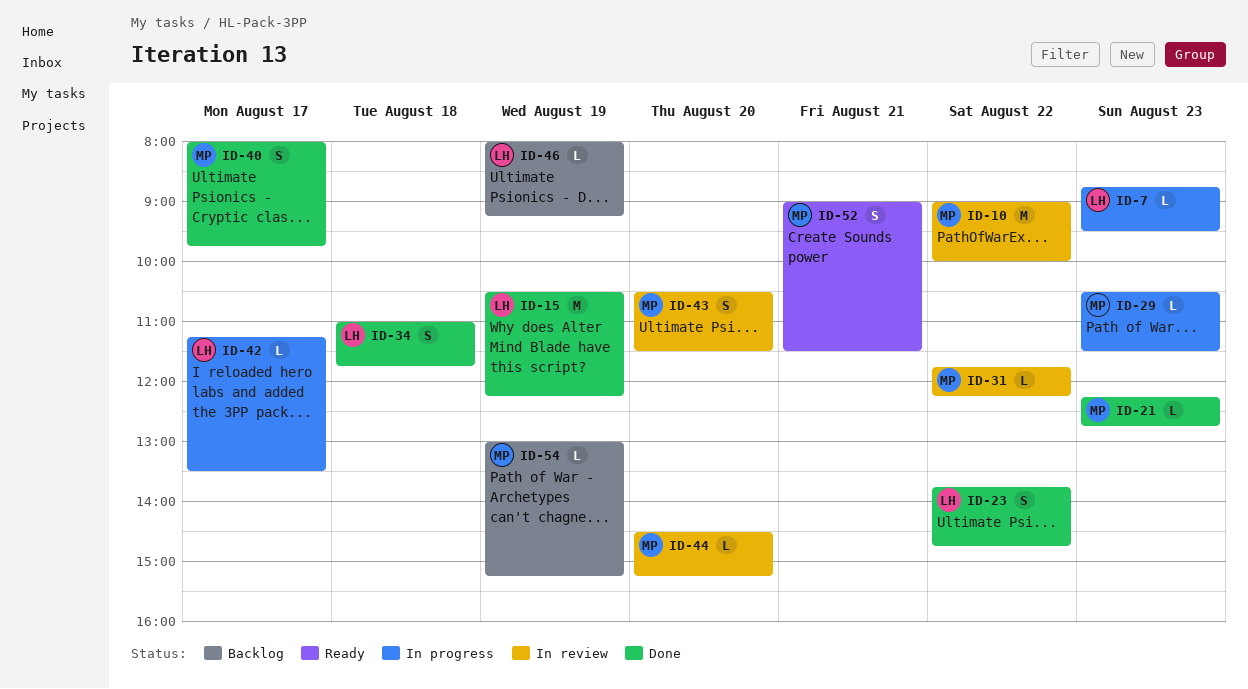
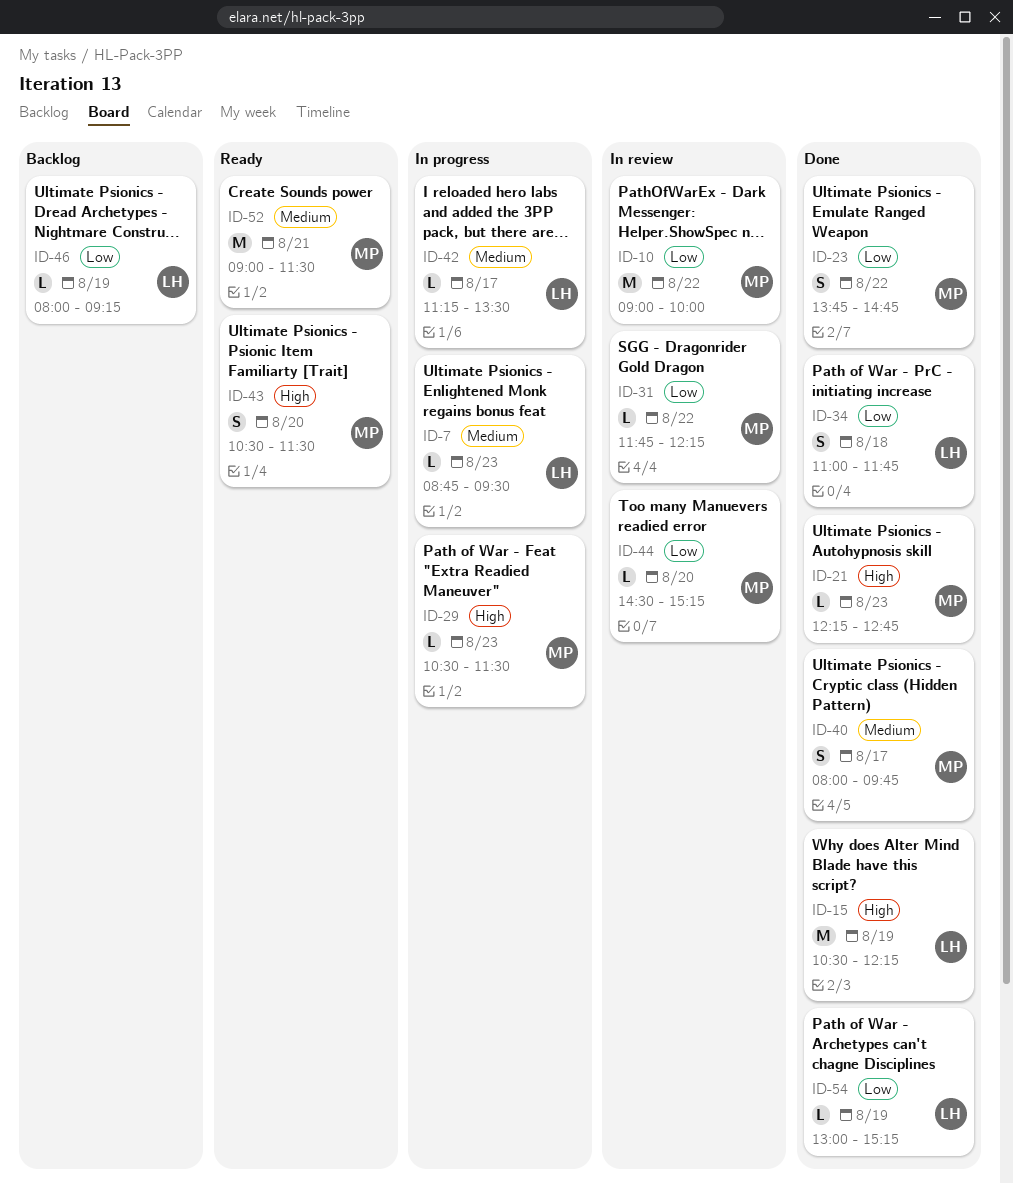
ID-23, owner: LH -> MP
ID-43, status: In review -> Ready
ID-52, estimate: S -> M
ID-54, status: Backlog -> Done
ID-54, owner: MP -> LH

